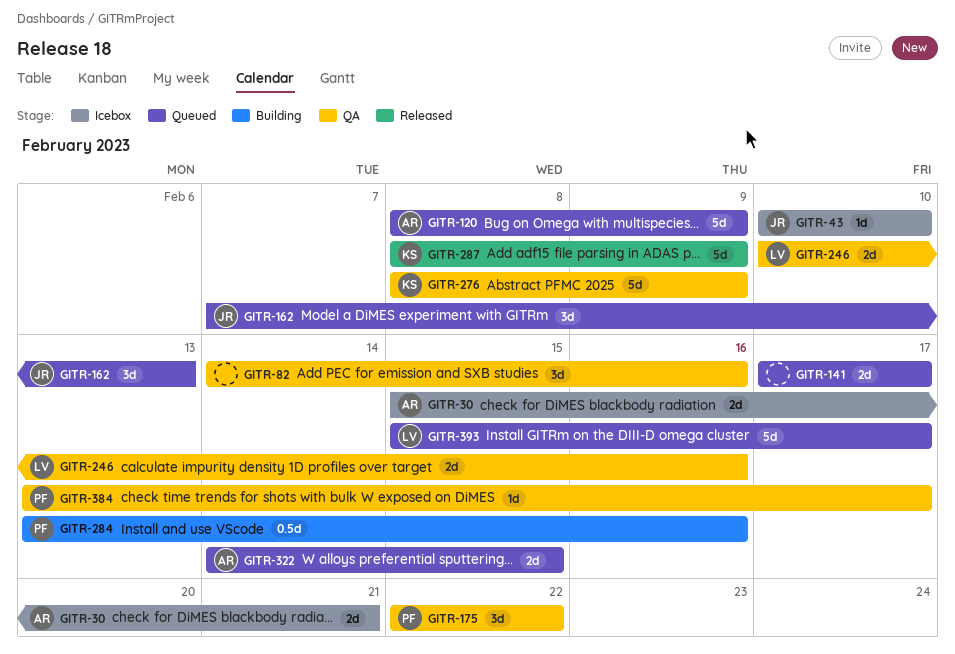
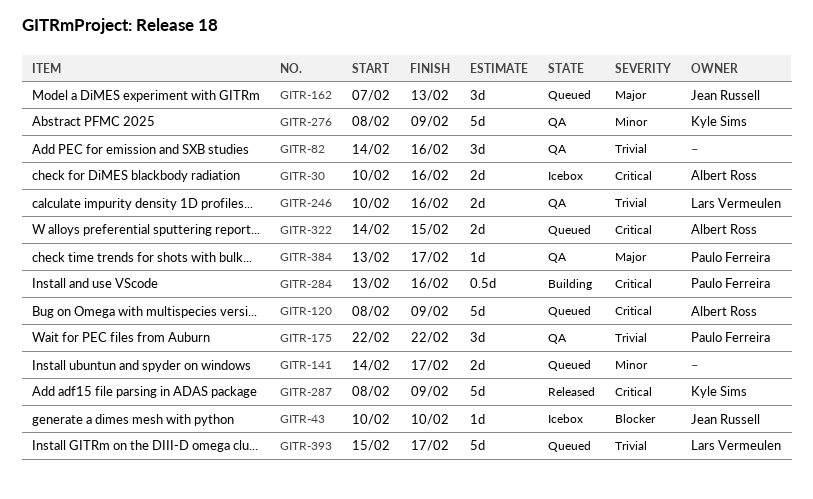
GITR-30, start: Feb 15 -> Feb 10
GITR-30, due: Feb 21 -> Feb 16
GITR-141, start: Feb 17 -> Feb 14

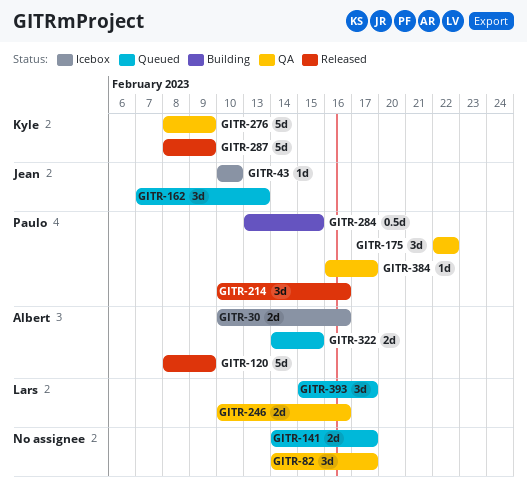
GITR-82, due: Feb 16 -> Feb 17
GITR-120, status: Queued -> Released
GITR-214: none -> present
GITR-284, due: Feb 16 -> Feb 15
GITR-384, start: Feb 13 -> Feb 16
GITR-393, estimate: 5d -> 3d

